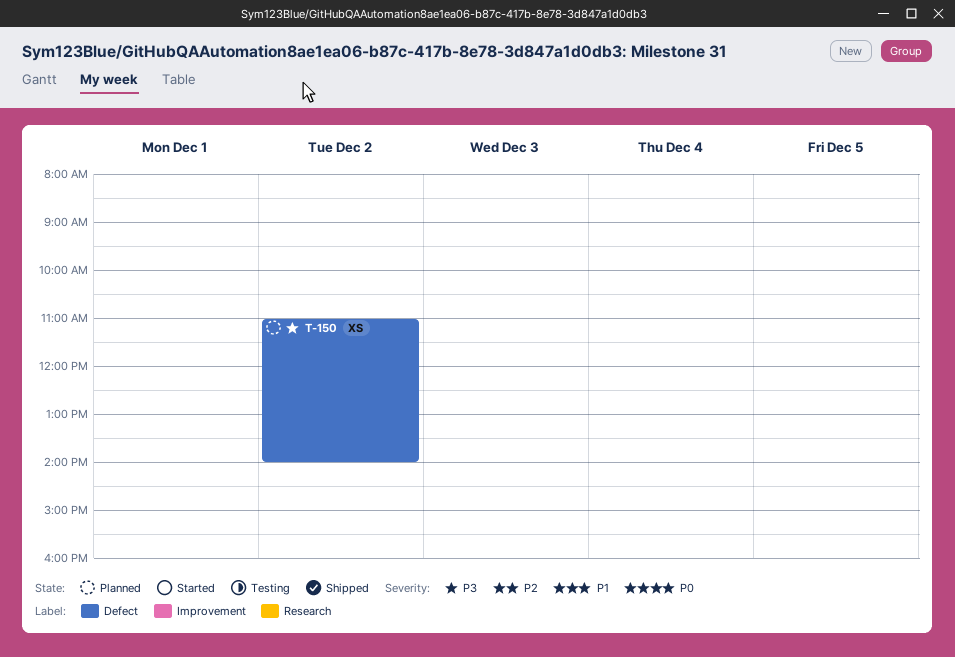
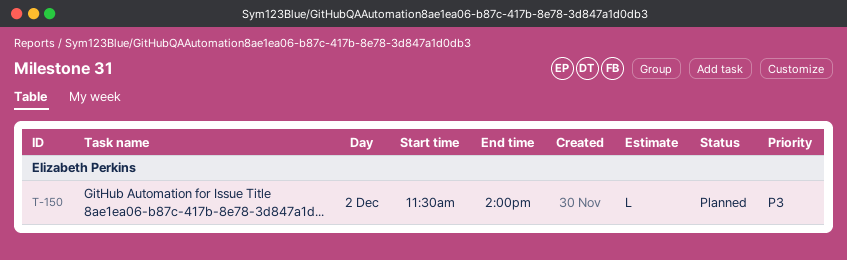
T-150, estimate: XS -> L
T-150, begins: 11:00 -> 11:30

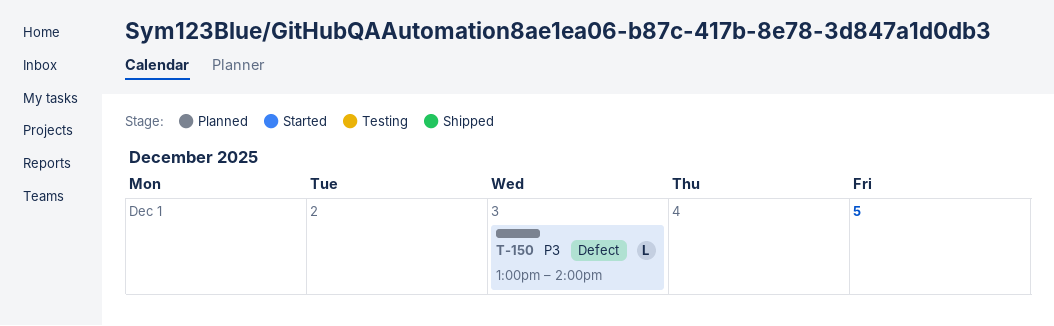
T-150, day: Dec 2 -> Dec 3
T-150, begins: 11:30 -> 13:00

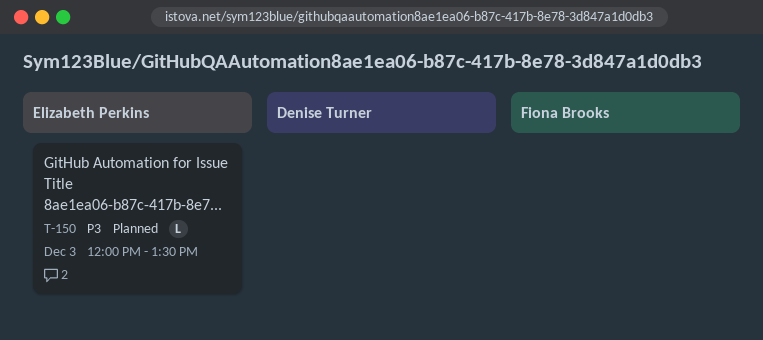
T-150, begins: 13:00 -> 12:00
T-150, ends: 14:00 -> 13:30

